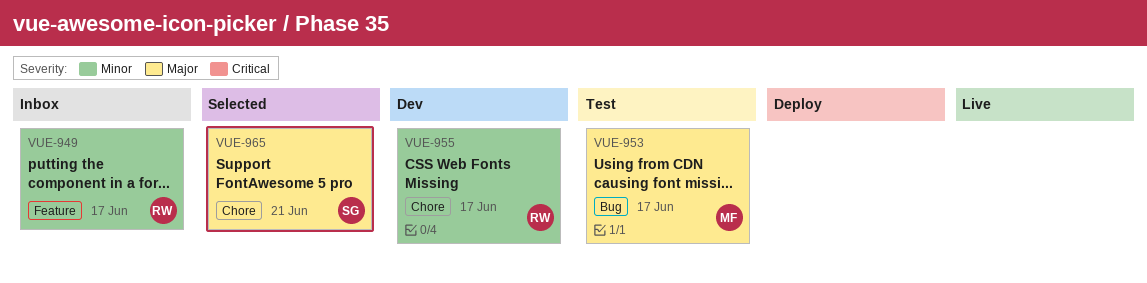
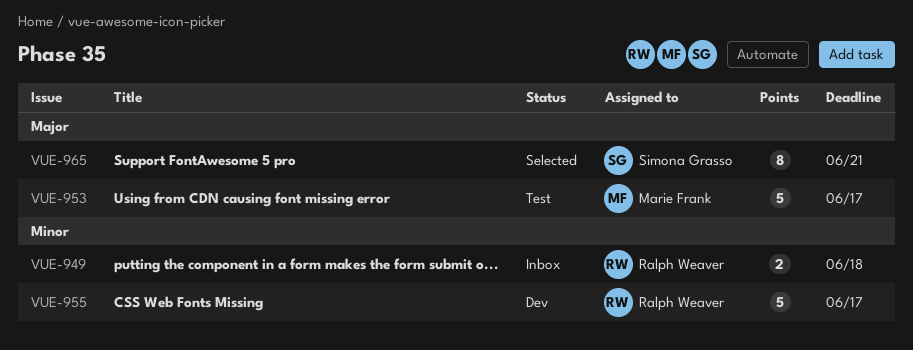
VUE-949, due: Jun 17 -> Jun 18

